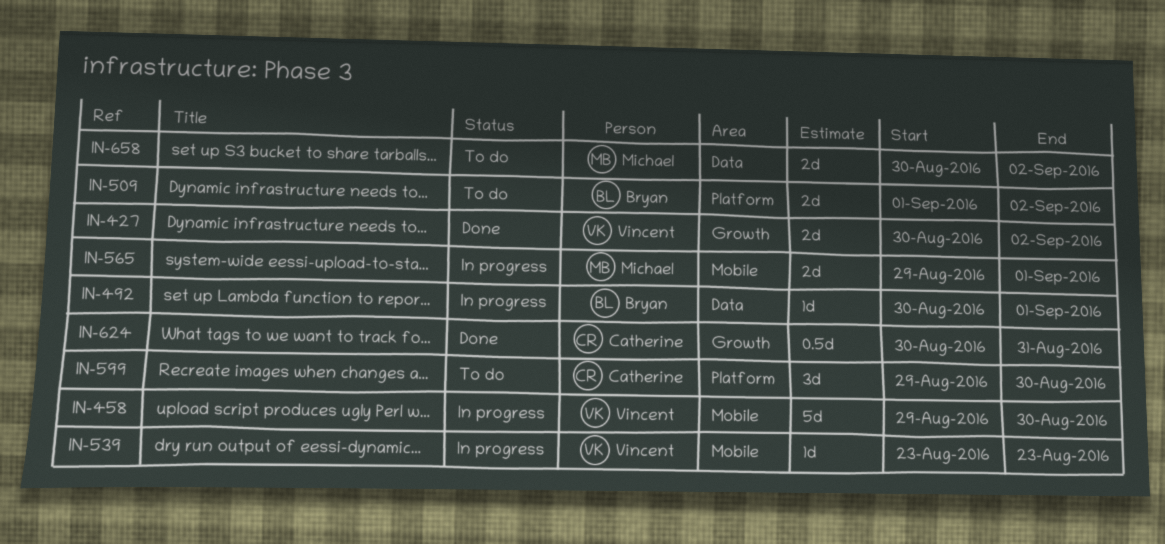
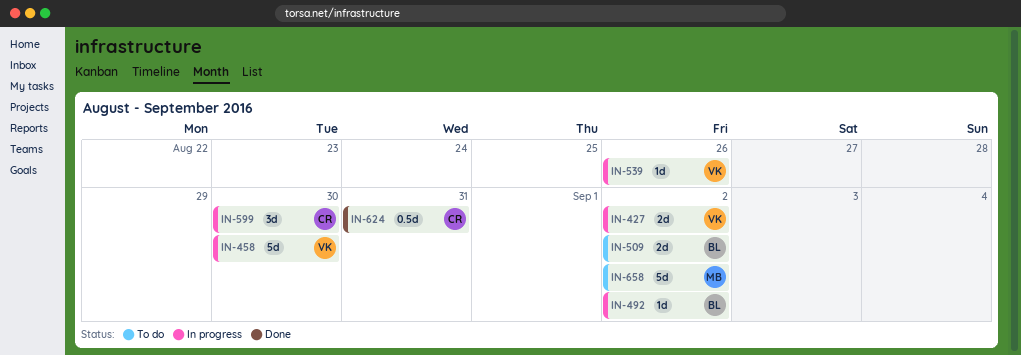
IN-427, status: Done -> In progress
IN-492, due: Sep 1 -> Sep 2
IN-539, due: Aug 23 -> Aug 26
IN-565: present -> none
IN-599, status: To do -> In progress
IN-658, estimate: 2d -> 5d

